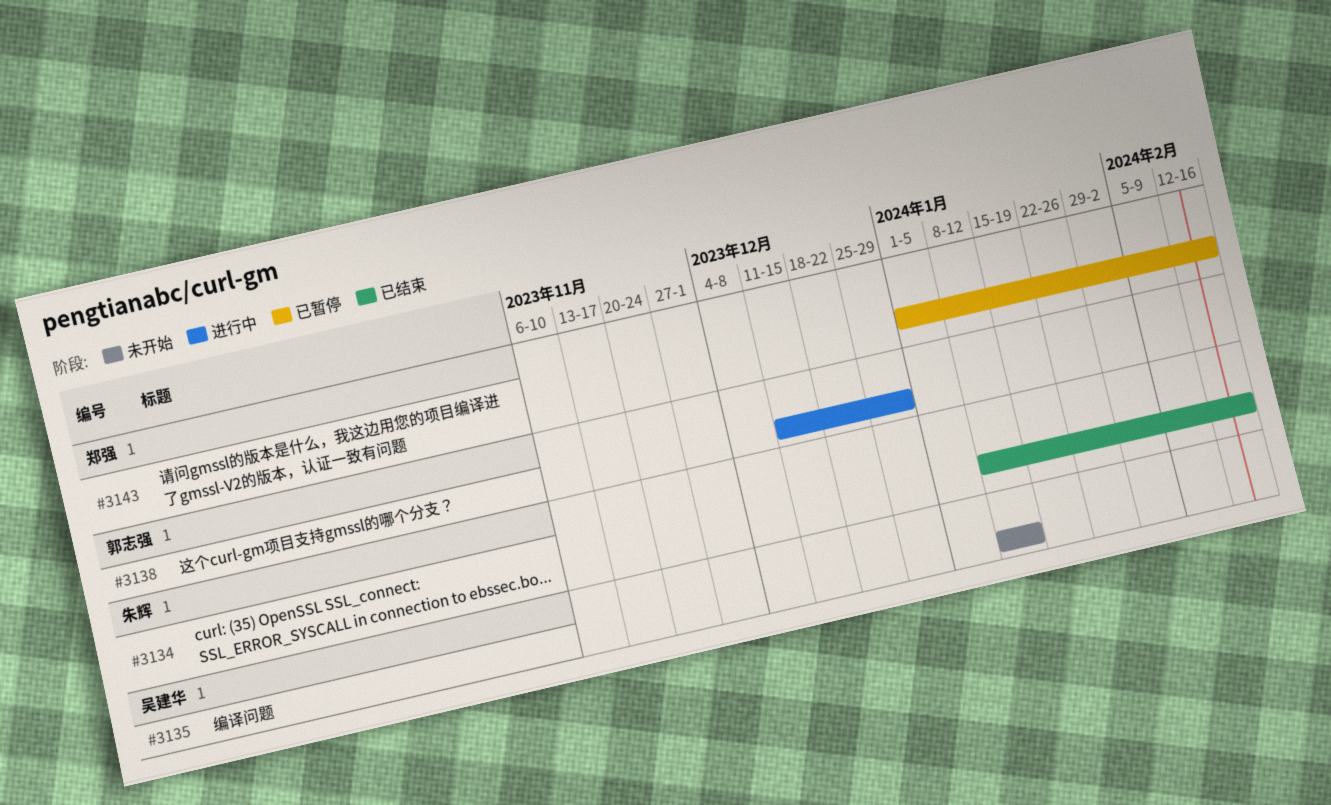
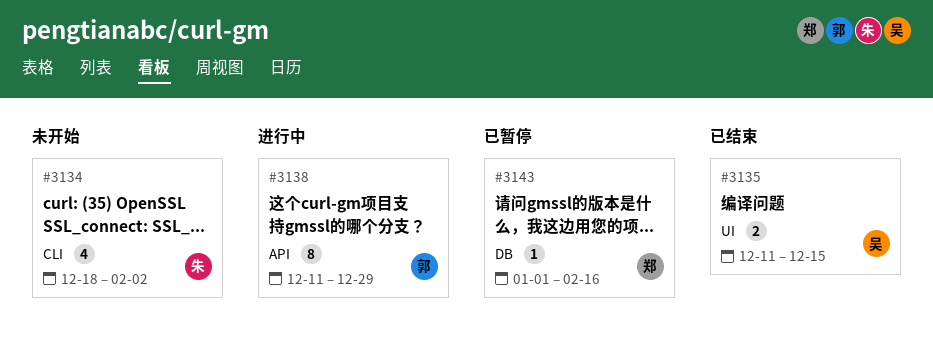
#3134, status: 已结束 -> 未开始
#3134, start: Jan 8 -> Dec 18
#3134, due: Feb 16 -> Feb 2
#3135, status: 未开始 -> 已结束
#3135, start: Jan 8 -> Dec 11
#3135, due: Jan 12 -> Dec 15

